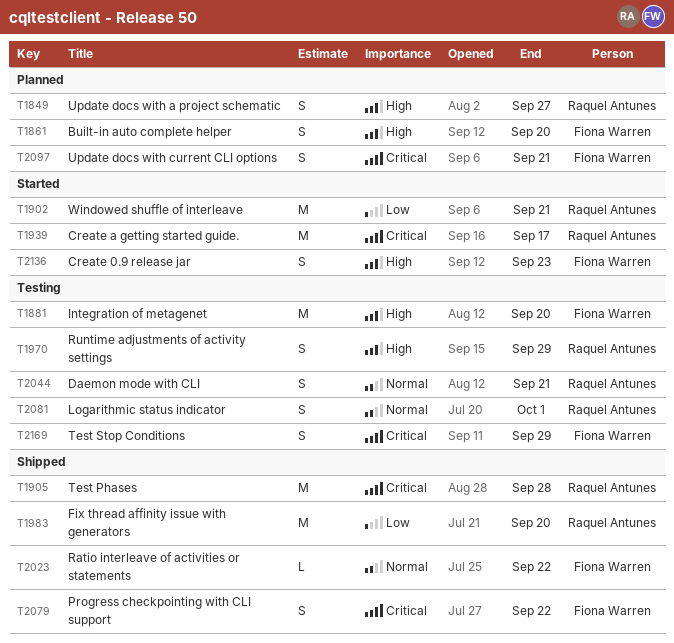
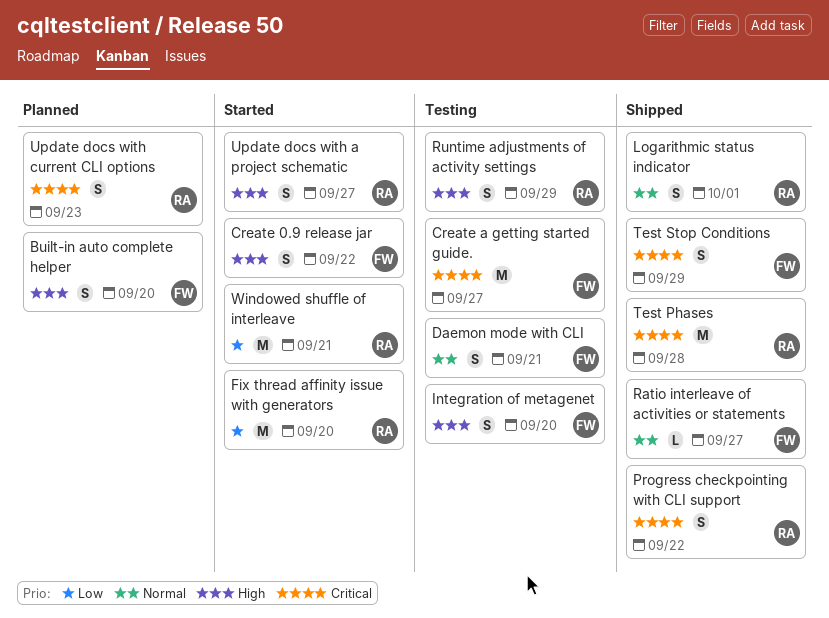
Create 0.9 release jar, due: Sep 23 -> Sep 22
Create a getting started guide., status: Started -> Testing
Create a getting started guide., owner: Raquel Antunes -> Fiona Warren
Create a getting started guide., due: Sep 17 -> Sep 27
Daemon mode with CLI, owner: Raquel Antunes -> Fiona Warren
Fix thread affinity issue with generators, status: Shipped -> Started
Integration of metagenet, estimate: M -> S
Logarithmic status indicator, status: Testing -> Shipped
Progress checkpointing with CLI support, owner: Fiona Warren -> Raquel Antunes
Ratio interleave of activities or statements, due: Sep 22 -> Sep 27
Test Stop Conditions, status: Testing -> Shipped
Update docs with a project schematic, status: Planned -> Started
Update docs with current CLI options, owner: Fiona Warren -> Raquel Antunes
Update docs with current CLI options, due: Sep 21 -> Sep 23

